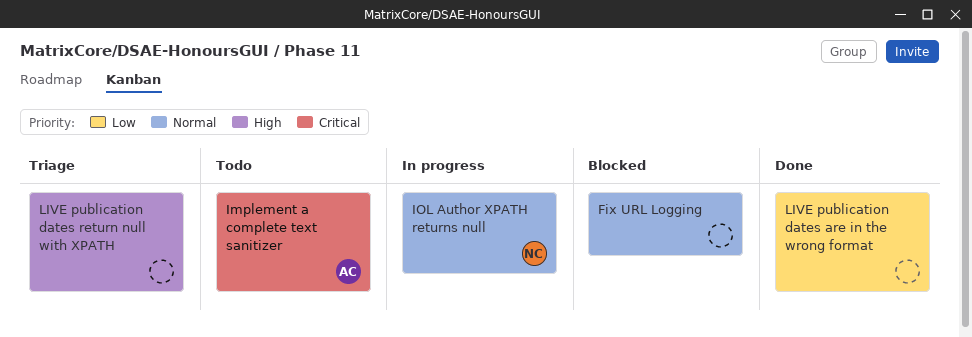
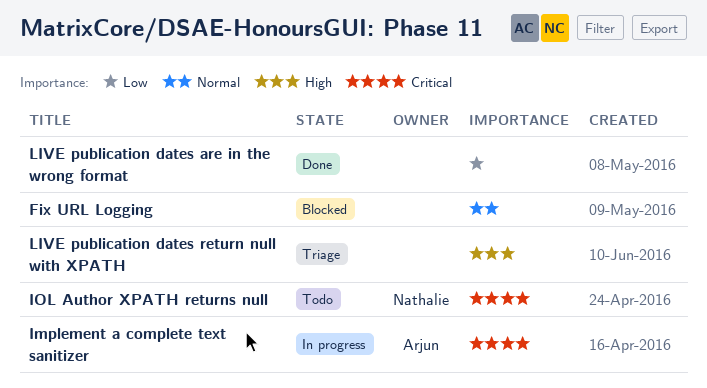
Implement a complete text sanitizer, status: Todo -> In progress
IOL Author XPATH returns null, status: In progress -> Todo
IOL Author XPATH returns null, priority: Normal -> Critical

